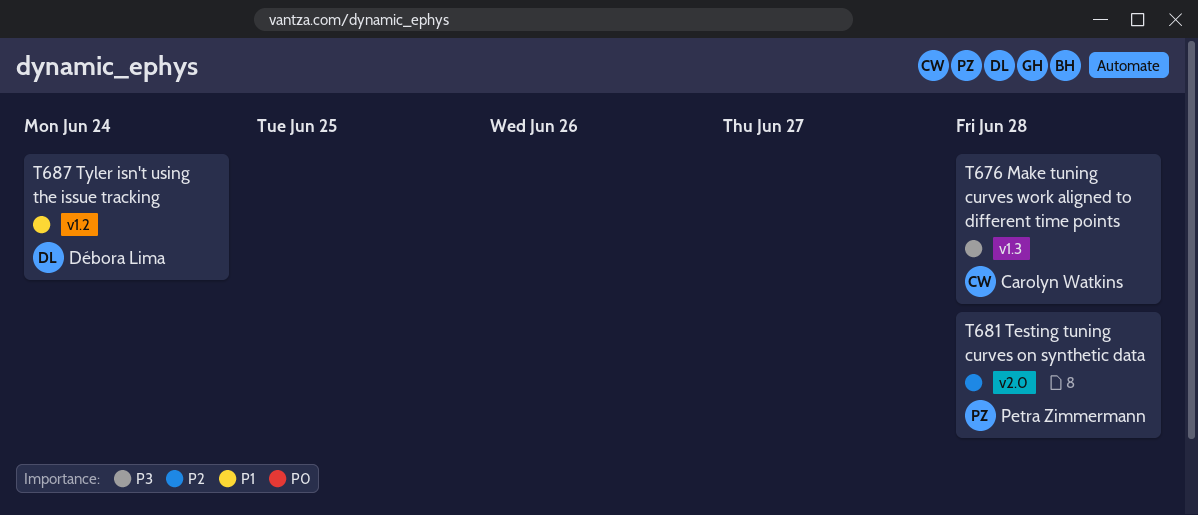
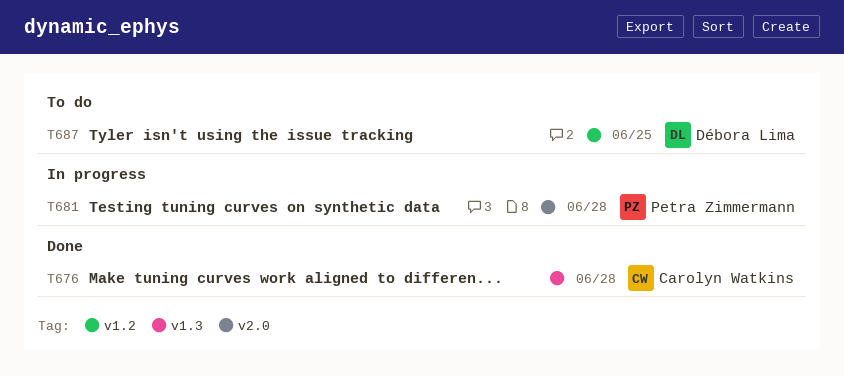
T687, due: Jun 24 -> Jun 25

